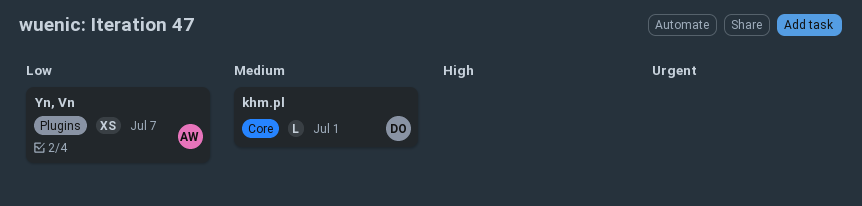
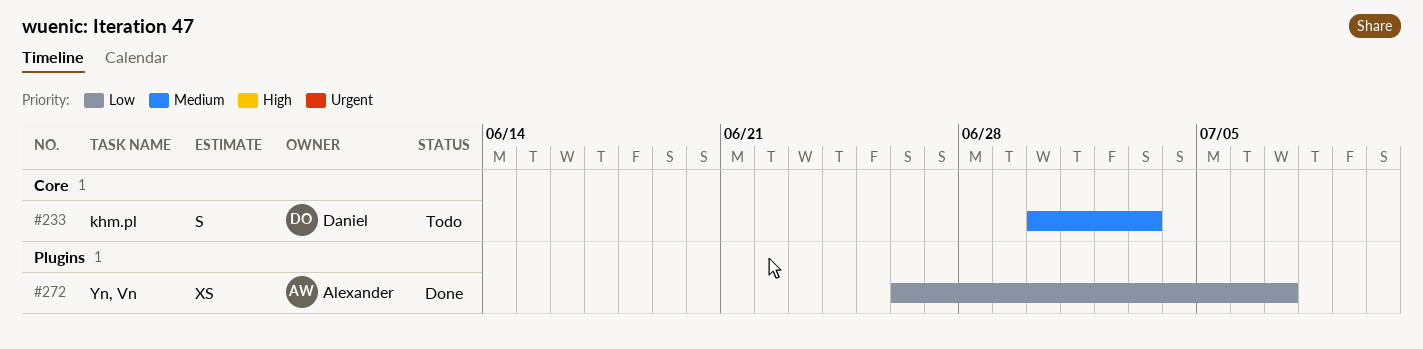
khm.pl, estimate: L -> S
khm.pl, due: Jul 1 -> Jul 3

